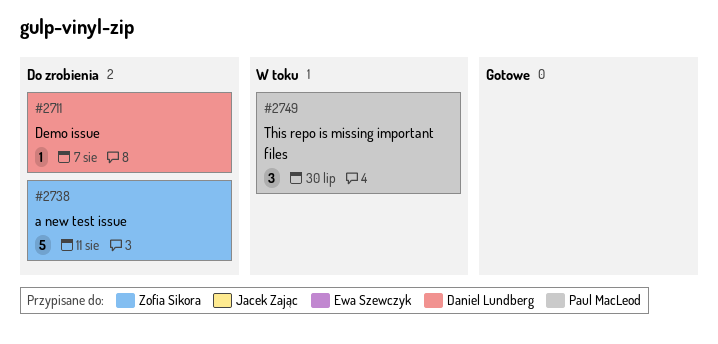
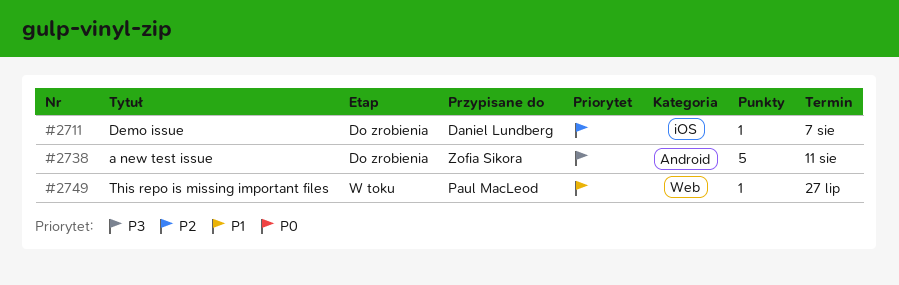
#2749, estimate: 3 -> 1
#2749, due: Jul 30 -> Jul 27

